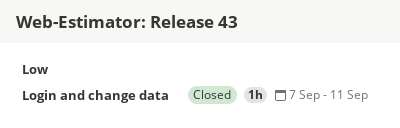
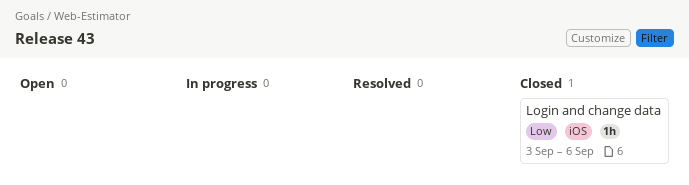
Login and change data, start: Sep 7 -> Sep 3
Login and change data, due: Sep 11 -> Sep 6

